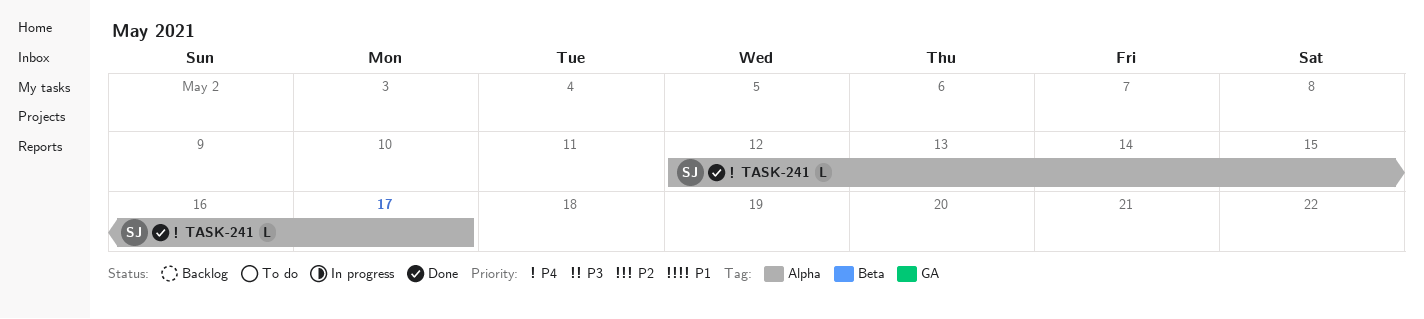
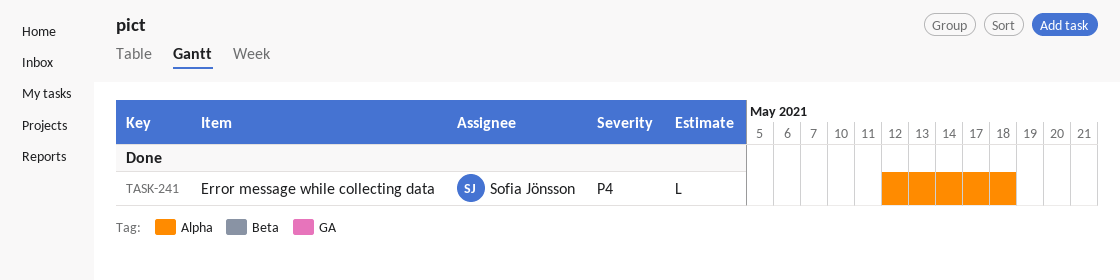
TASK-241, due: May 17 -> May 18

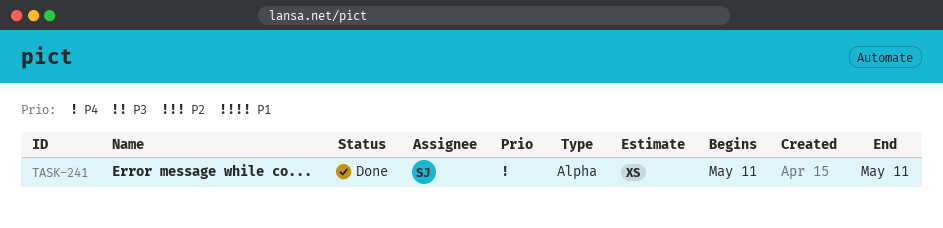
TASK-241, estimate: L -> XS
TASK-241, start: May 12 -> May 11
TASK-241, due: May 18 -> May 11

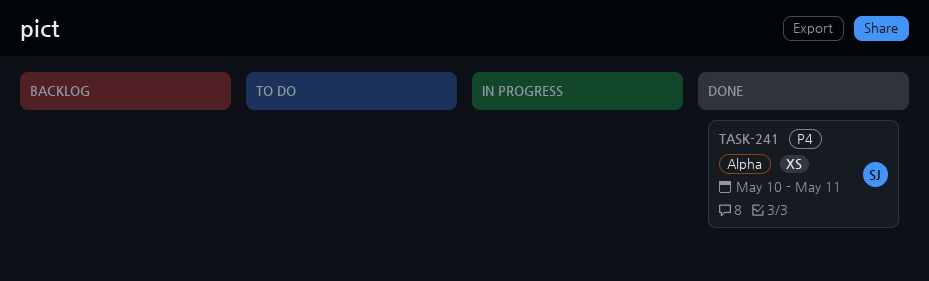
TASK-241, start: May 11 -> May 10

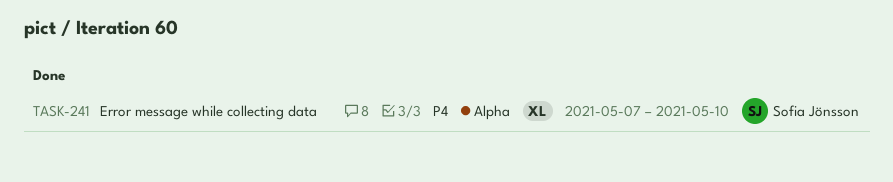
TASK-241, estimate: XS -> XL
TASK-241, start: May 10 -> May 7
TASK-241, due: May 11 -> May 10

